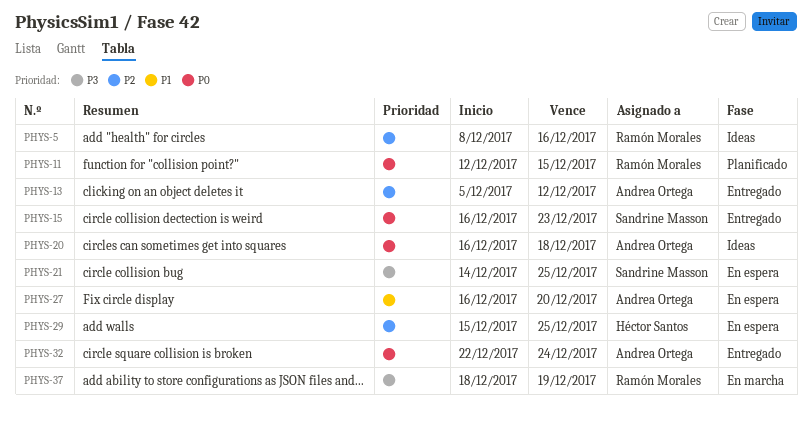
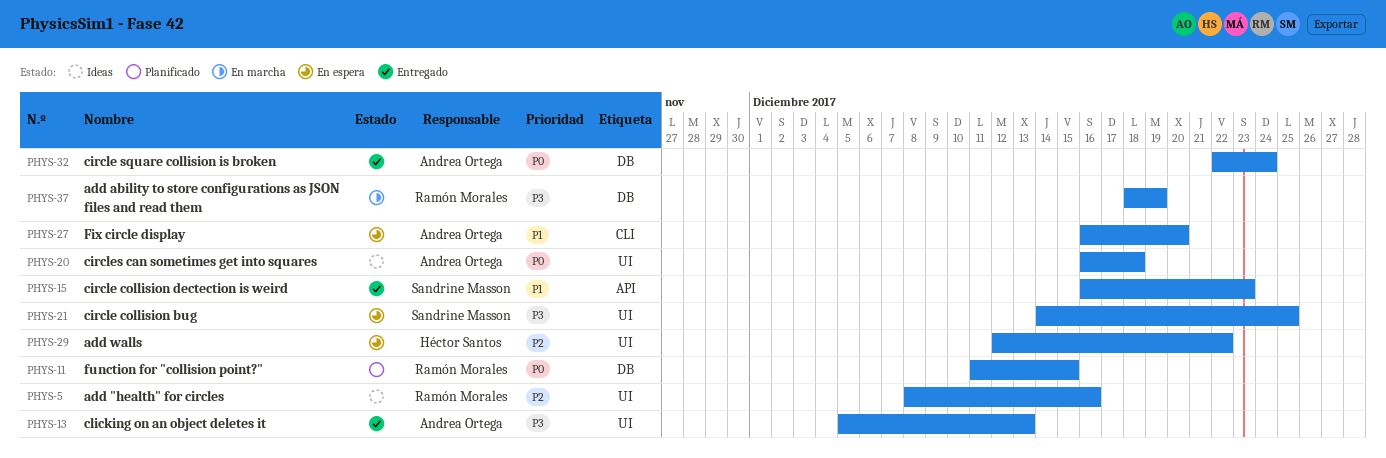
PHYS-11, start: Dec 12 -> Dec 11
PHYS-13, priority: P2 -> P3
PHYS-13, due: Dec 12 -> Dec 13
PHYS-15, priority: P0 -> P1
PHYS-29, start: Dec 15 -> Dec 12
PHYS-29, due: Dec 25 -> Dec 22

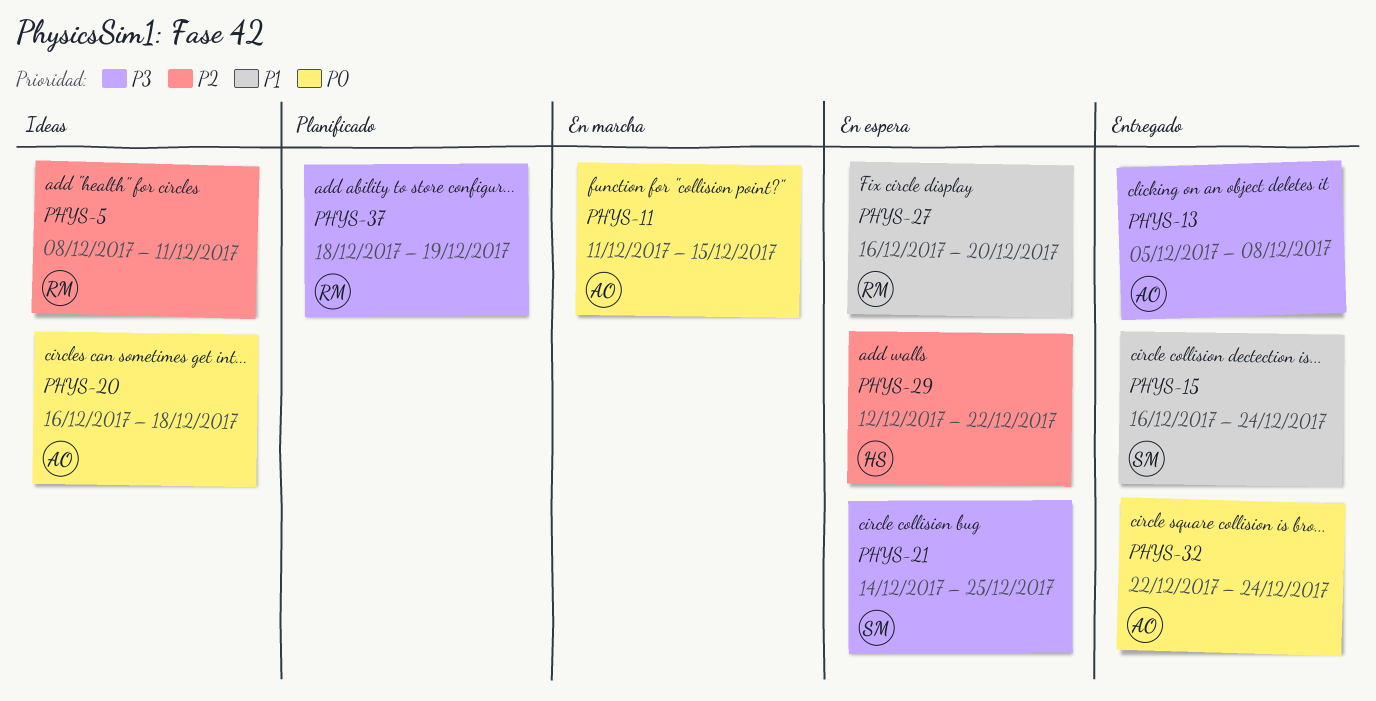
PHYS-5, due: Dec 16 -> Dec 11
PHYS-11, status: Planificado -> En marcha
PHYS-11, owner: Ramón Morales -> Andrea Ortega
PHYS-13, due: Dec 13 -> Dec 8
PHYS-15, due: Dec 23 -> Dec 24
PHYS-27, owner: Andrea Ortega -> Ramón Morales
PHYS-37, status: En marcha -> Planificado

